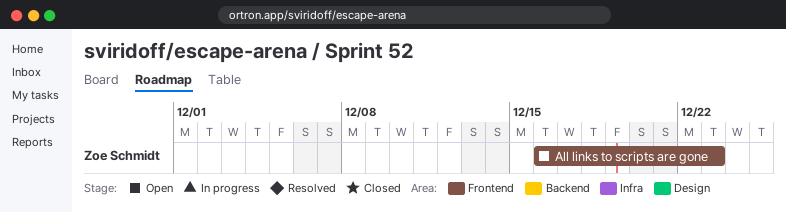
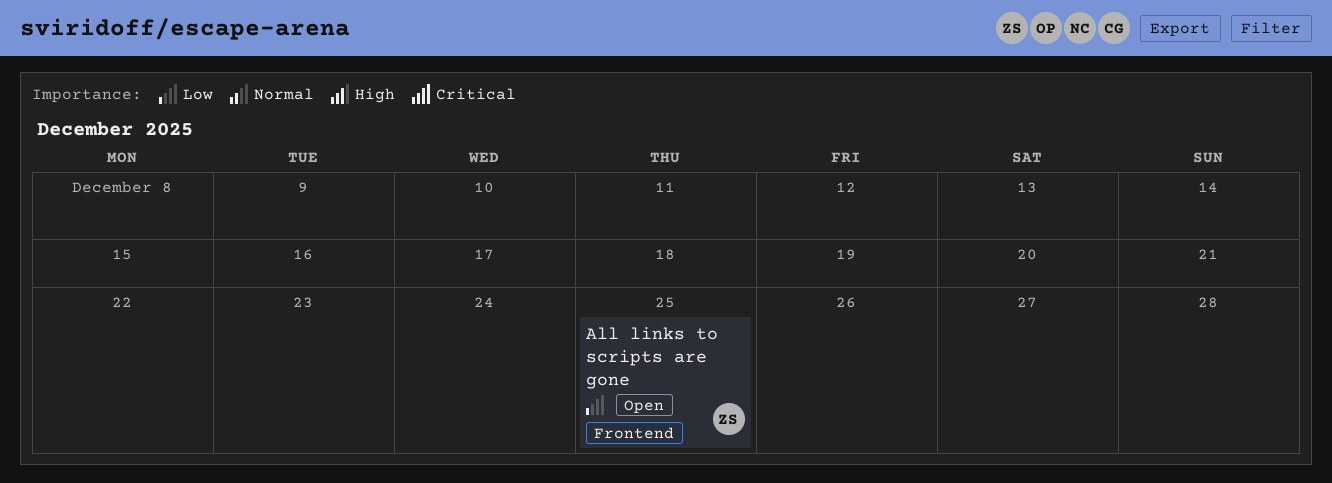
All links to scripts are gone, due: Dec 23 -> Dec 25

